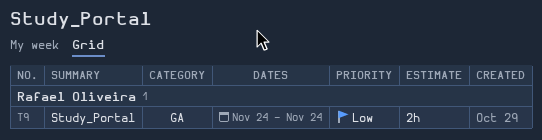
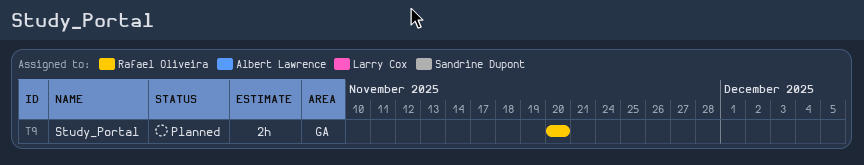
T9, start: Nov 24 -> Nov 20
T9, due: Nov 24 -> Nov 20

